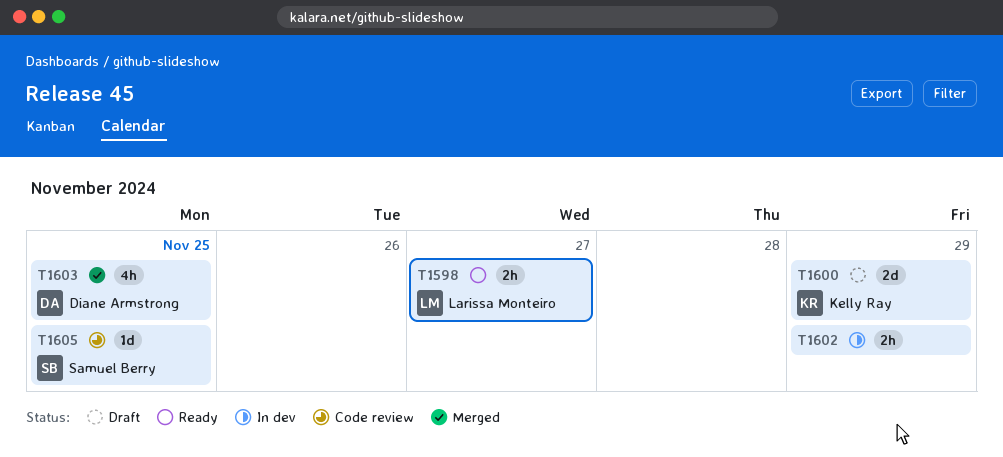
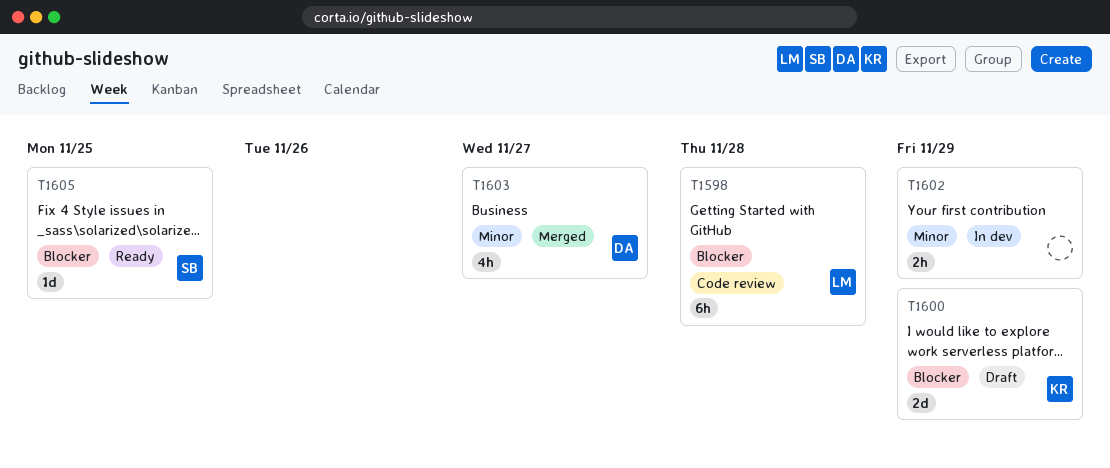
T1598, status: Ready -> Code review
T1598, estimate: 2h -> 6h
T1598, due: Nov 27 -> Nov 28
T1603, due: Nov 25 -> Nov 27
T1605, status: Code review -> Ready

